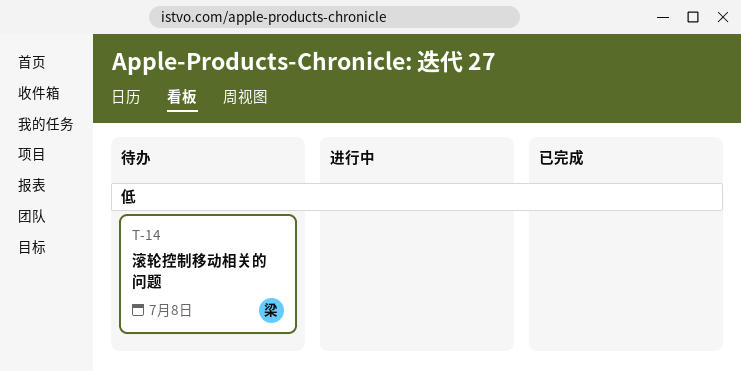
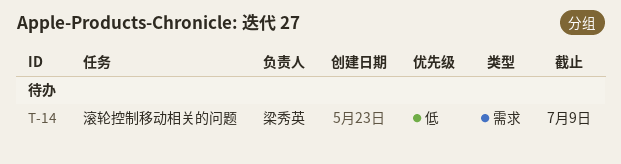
T-14, due: Jul 8 -> Jul 9

